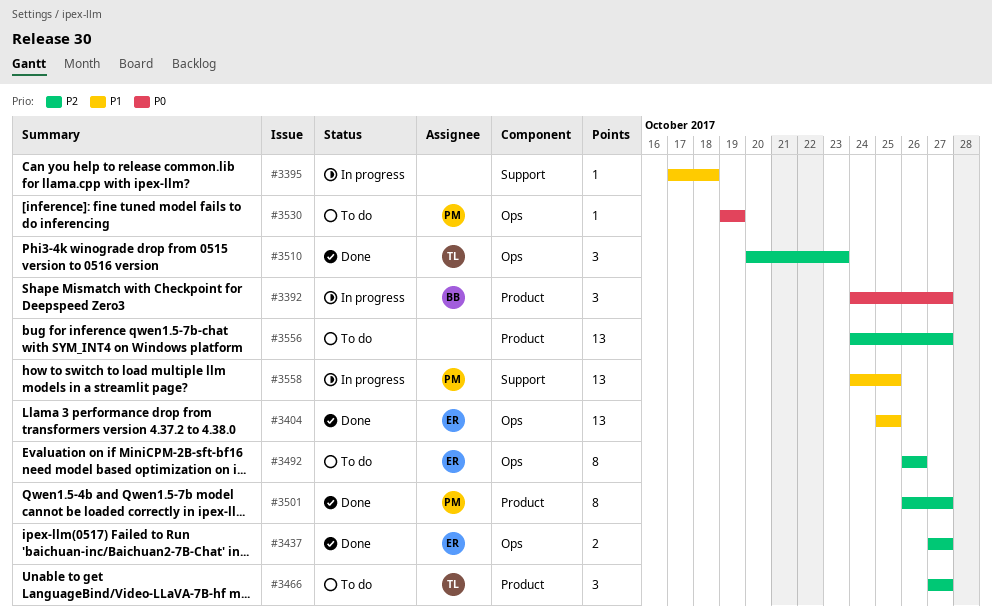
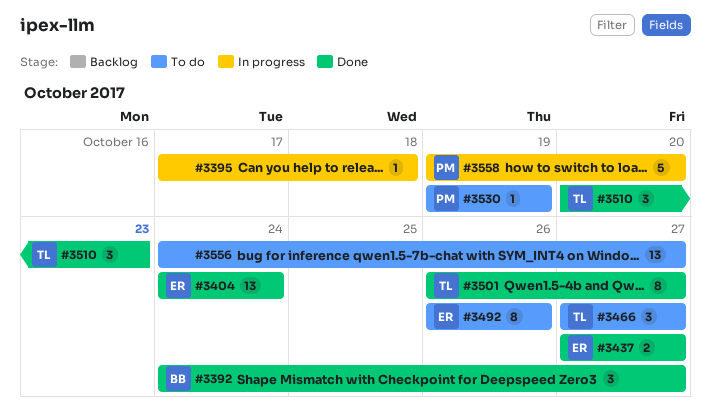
#3392, status: In progress -> Done
#3404, start: Oct 25 -> Oct 24
#3404, due: Oct 25 -> Oct 24
#3501, owner: PM -> TL
#3558, estimate: 13 -> 5
#3558, start: Oct 24 -> Oct 19
#3558, due: Oct 25 -> Oct 20

